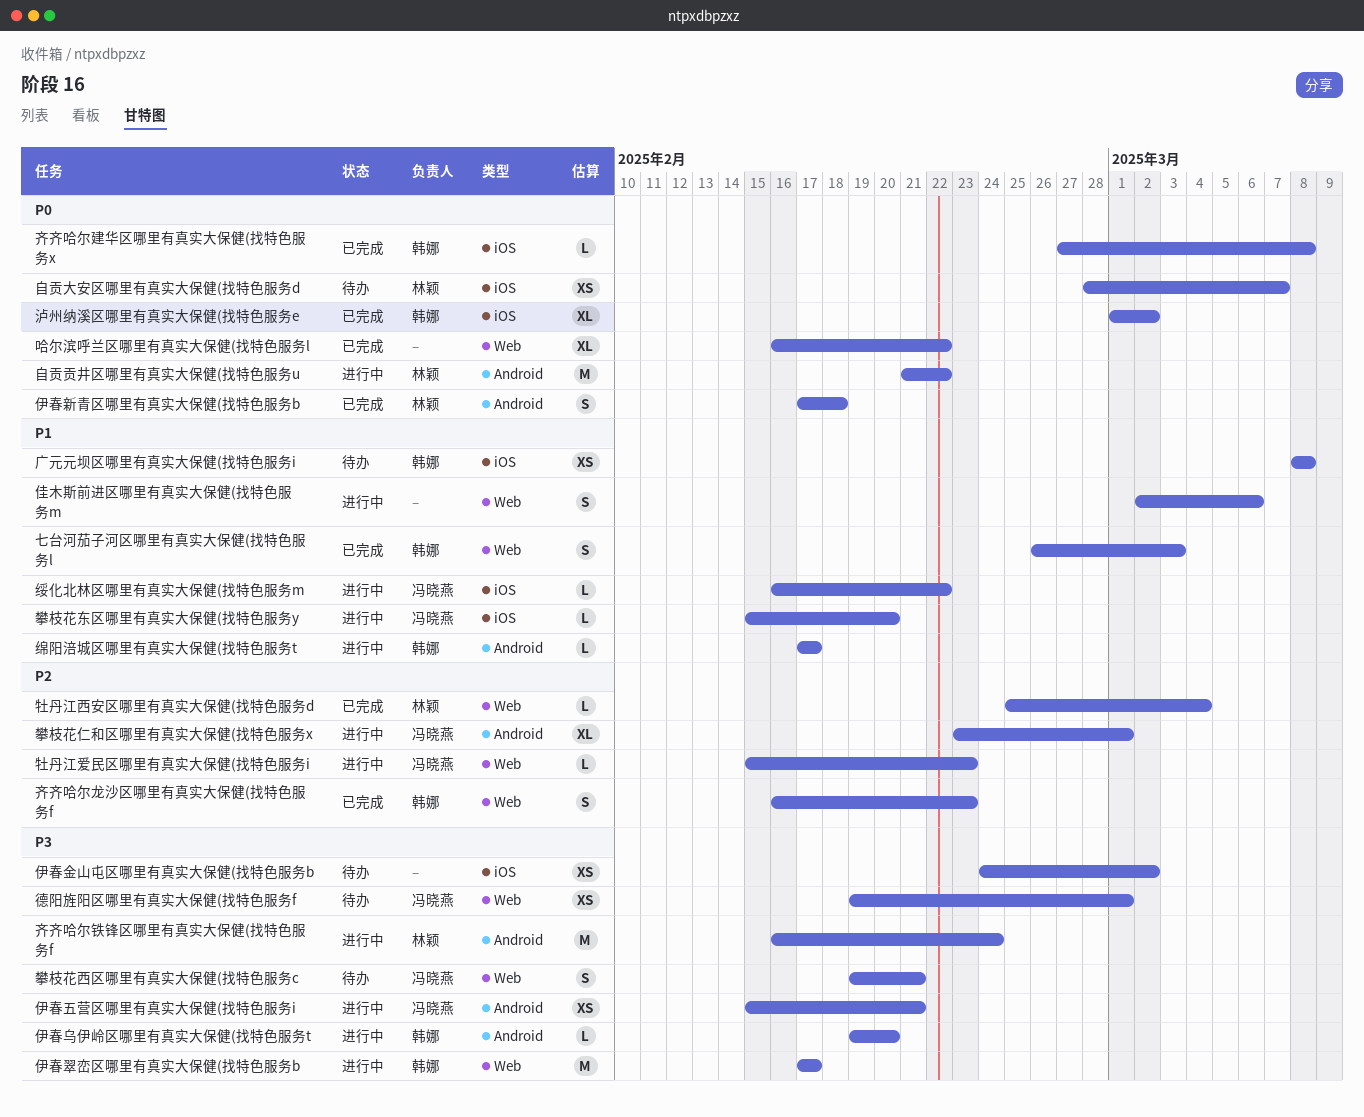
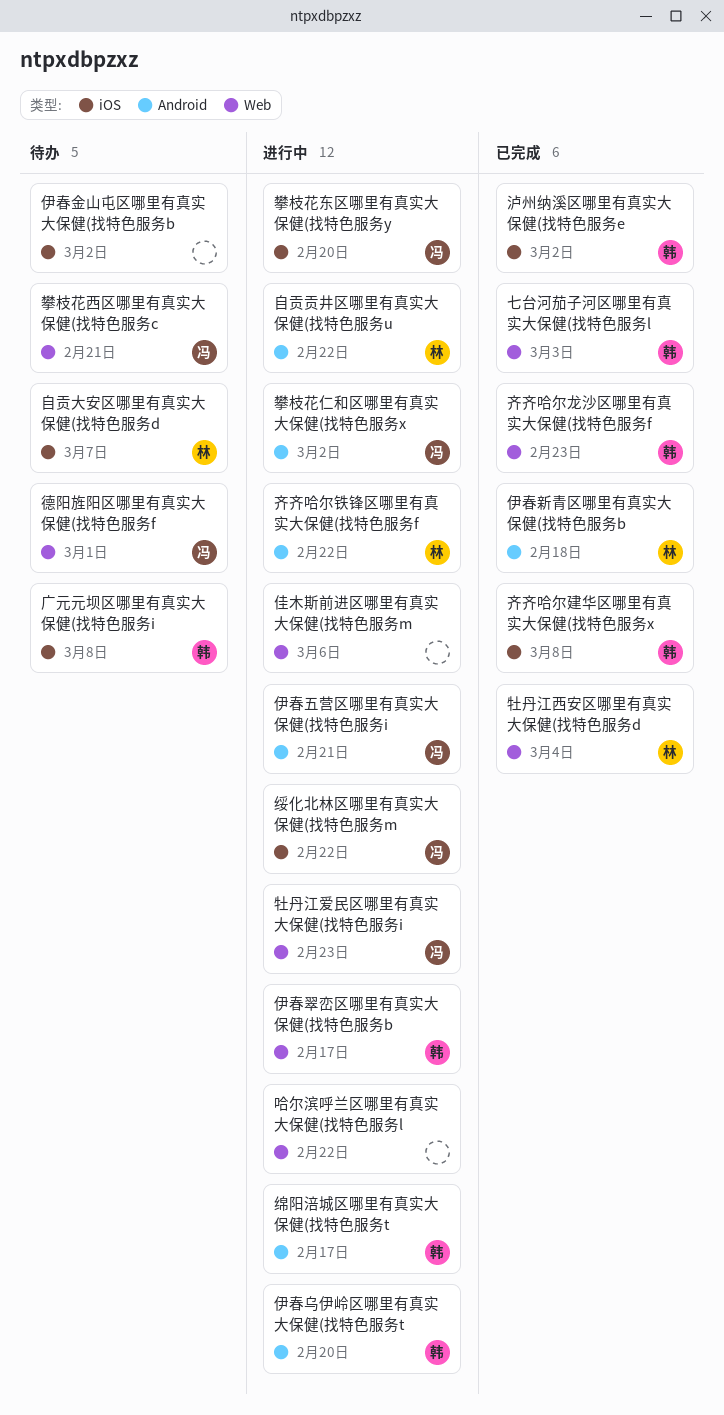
哈尔滨呼兰区哪里有真实大保健(找特色服务l, status: 已完成 -> 进行中
攀枝花仁和区哪里有真实大保健(找特色服务x, due: Mar 1 -> Mar 2
齐齐哈尔铁锋区哪里有真实大保健(找特色服务f, due: Feb 24 -> Feb 22

